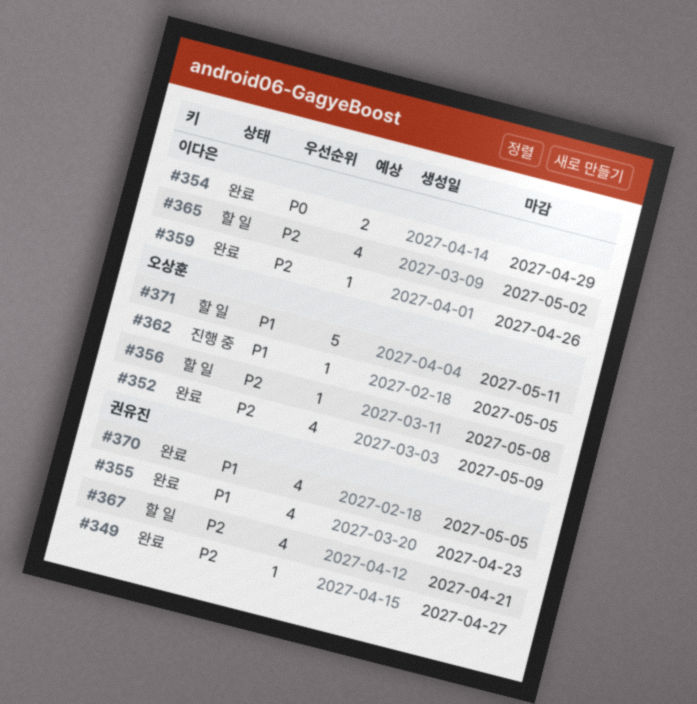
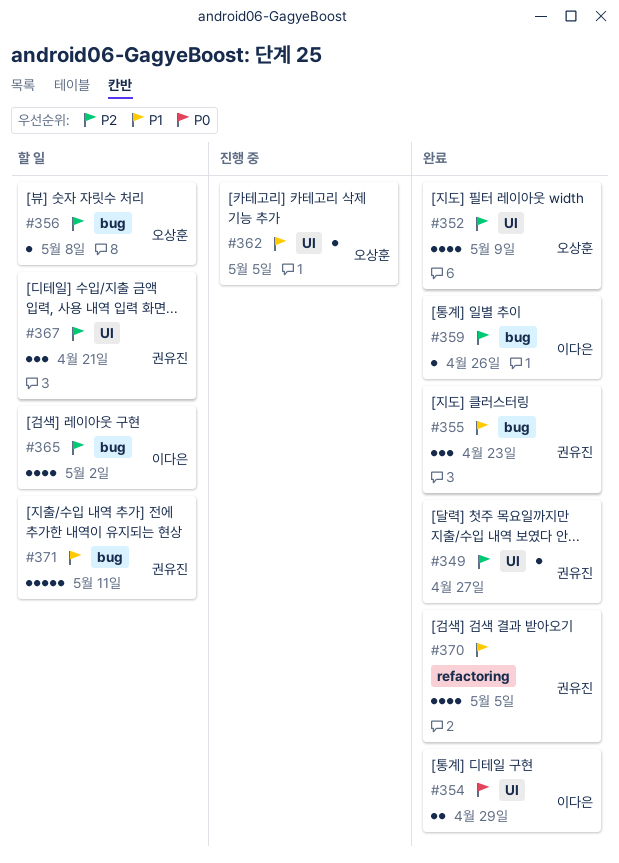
#355, estimate: 4 -> 3
#367, estimate: 4 -> 3
#371, owner: 오상훈 -> 권유진

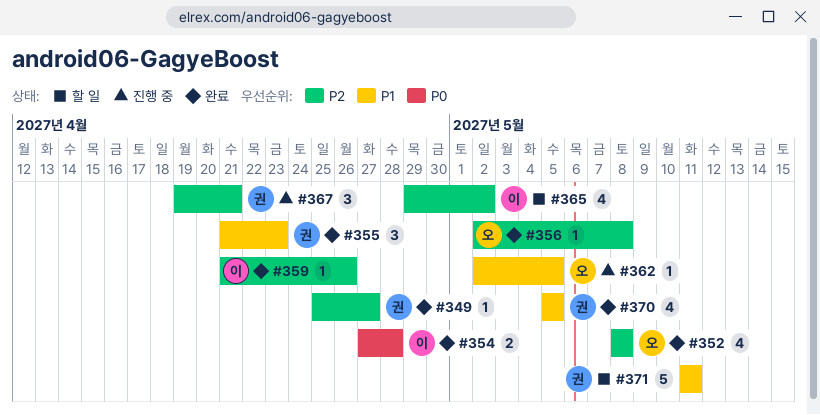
#352, due: May 9 -> May 8
#354, due: Apr 29 -> Apr 28
#356, status: 할 일 -> 완료
#367, status: 할 일 -> 진행 중

